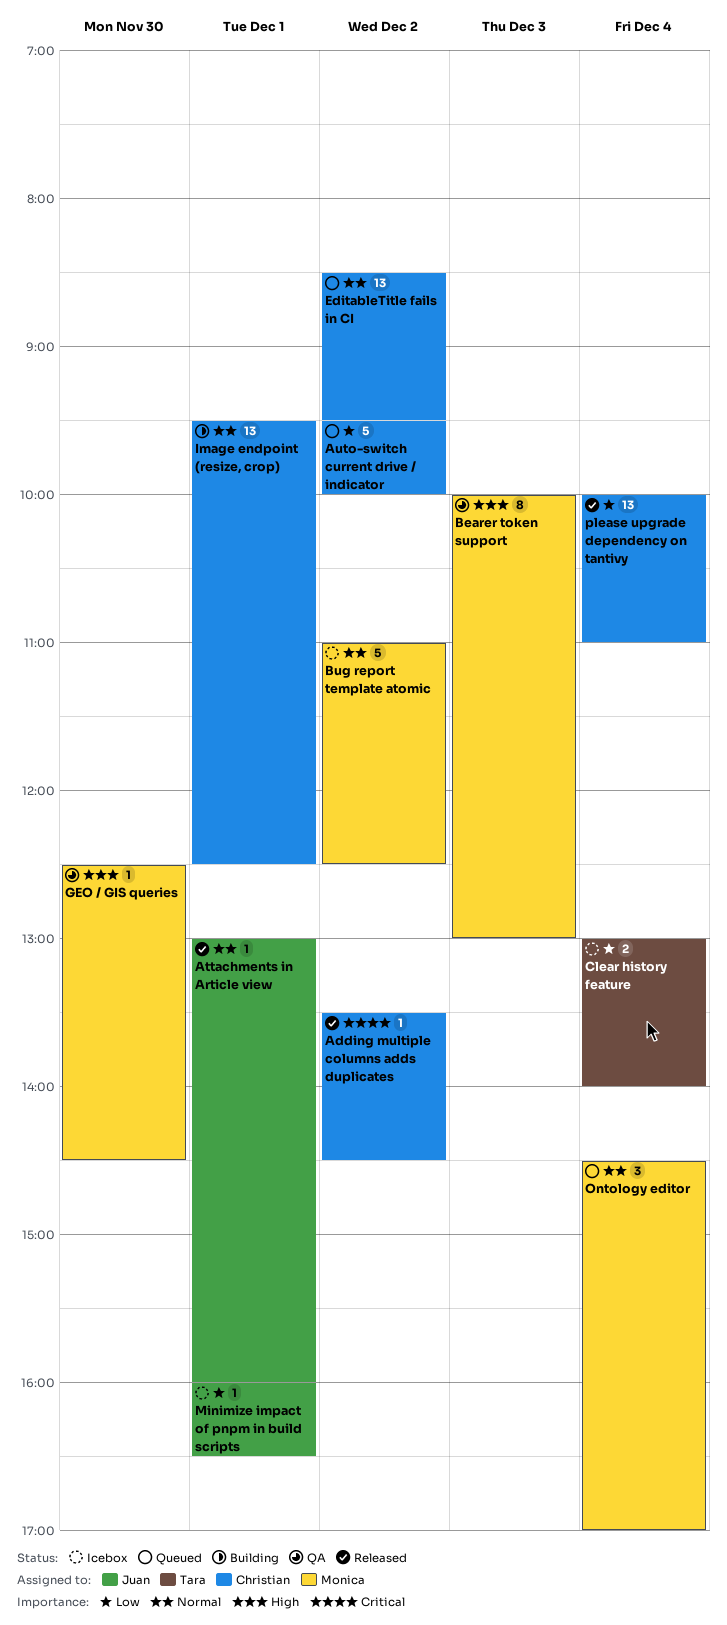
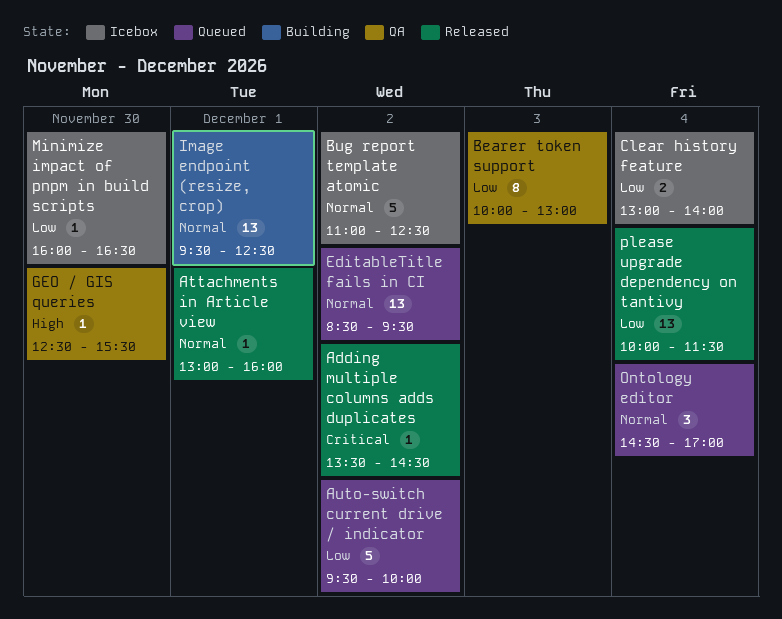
Bearer token support, priority: High -> Low
GEO / GIS queries, ends: 14:30 -> 15:30
Minimize impact of pnpm in build scripts, day: Dec 1 -> Nov 30
please upgrade dependency on tantivy, ends: 11:00 -> 11:30

